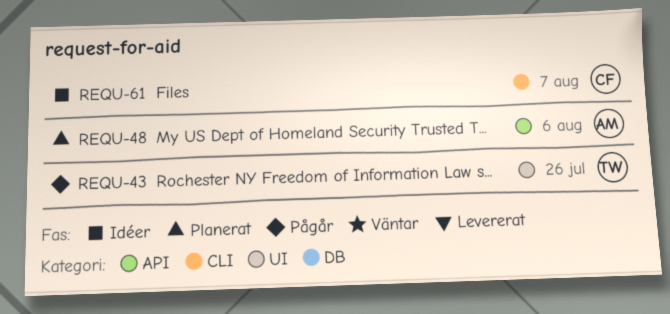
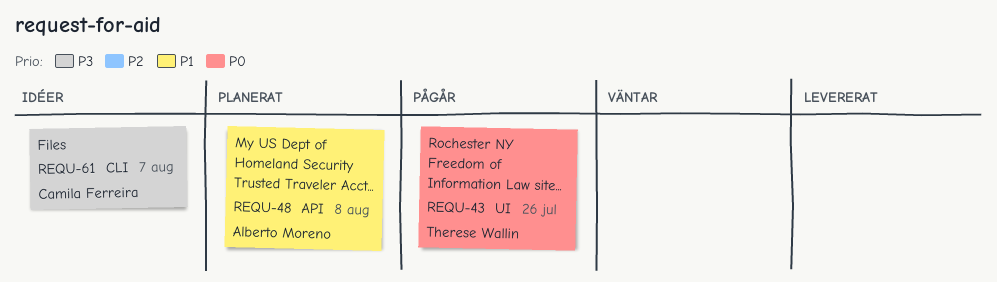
REQU-48, due: Aug 6 -> Aug 8

